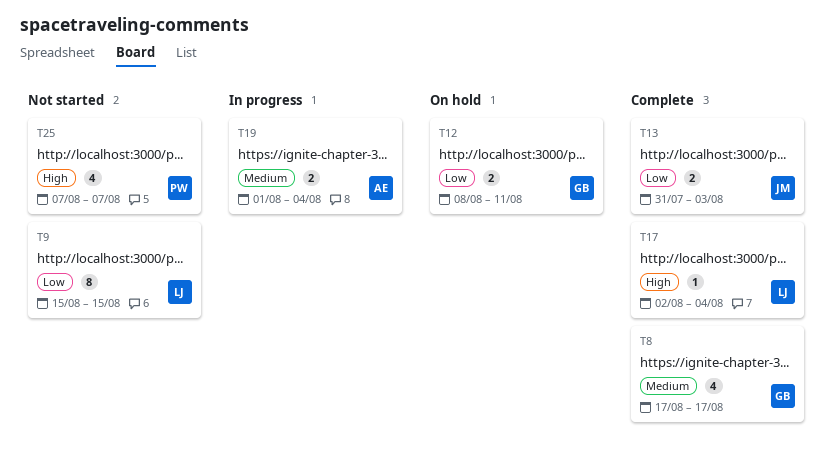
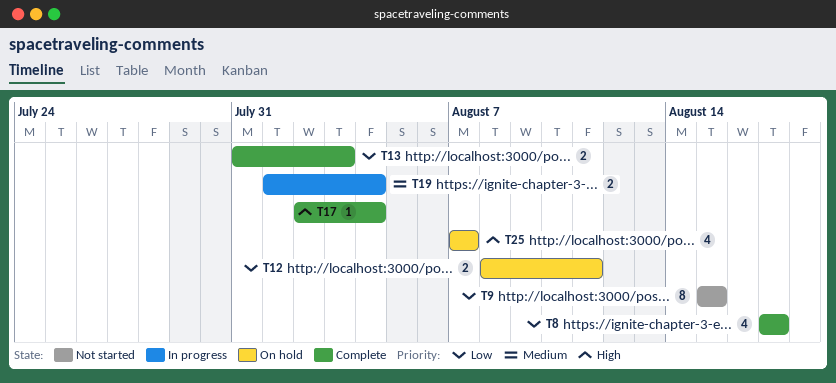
T8, priority: Medium -> Low
T25, status: Not started -> On hold

